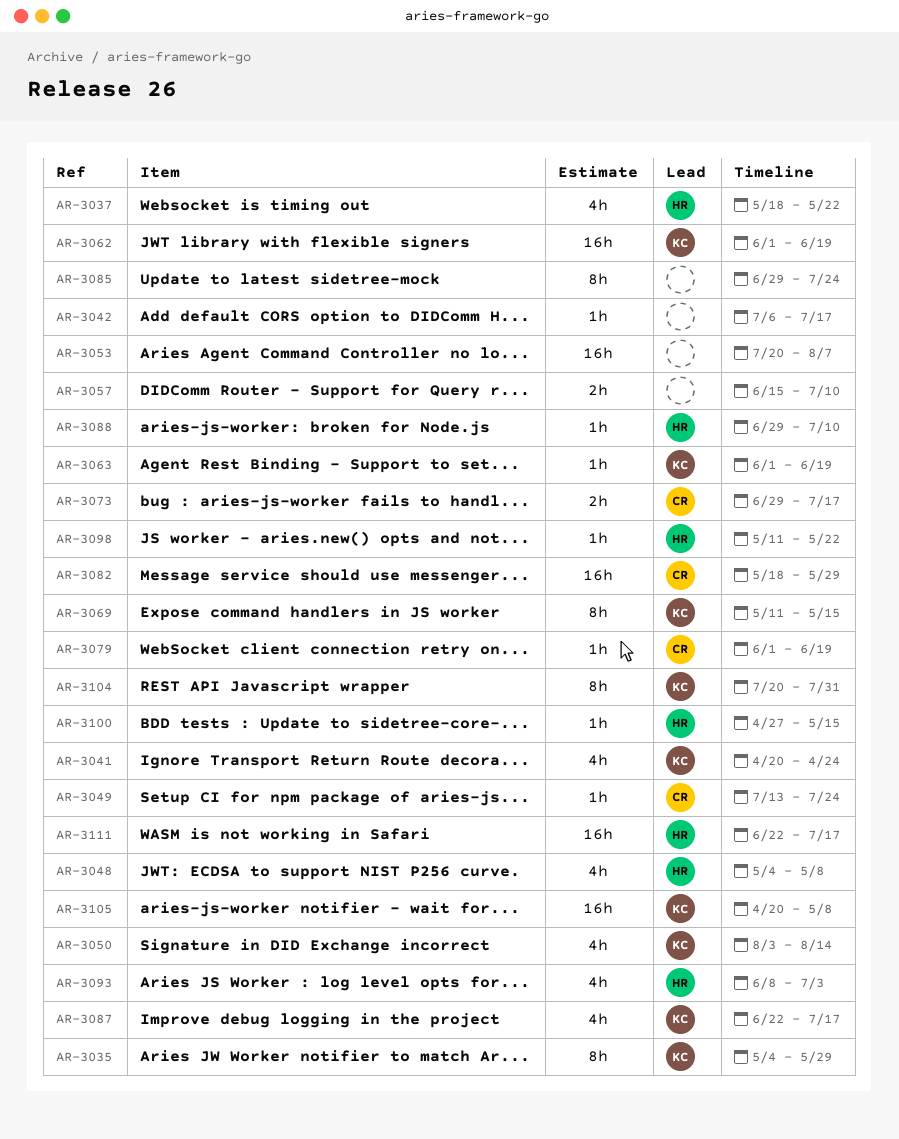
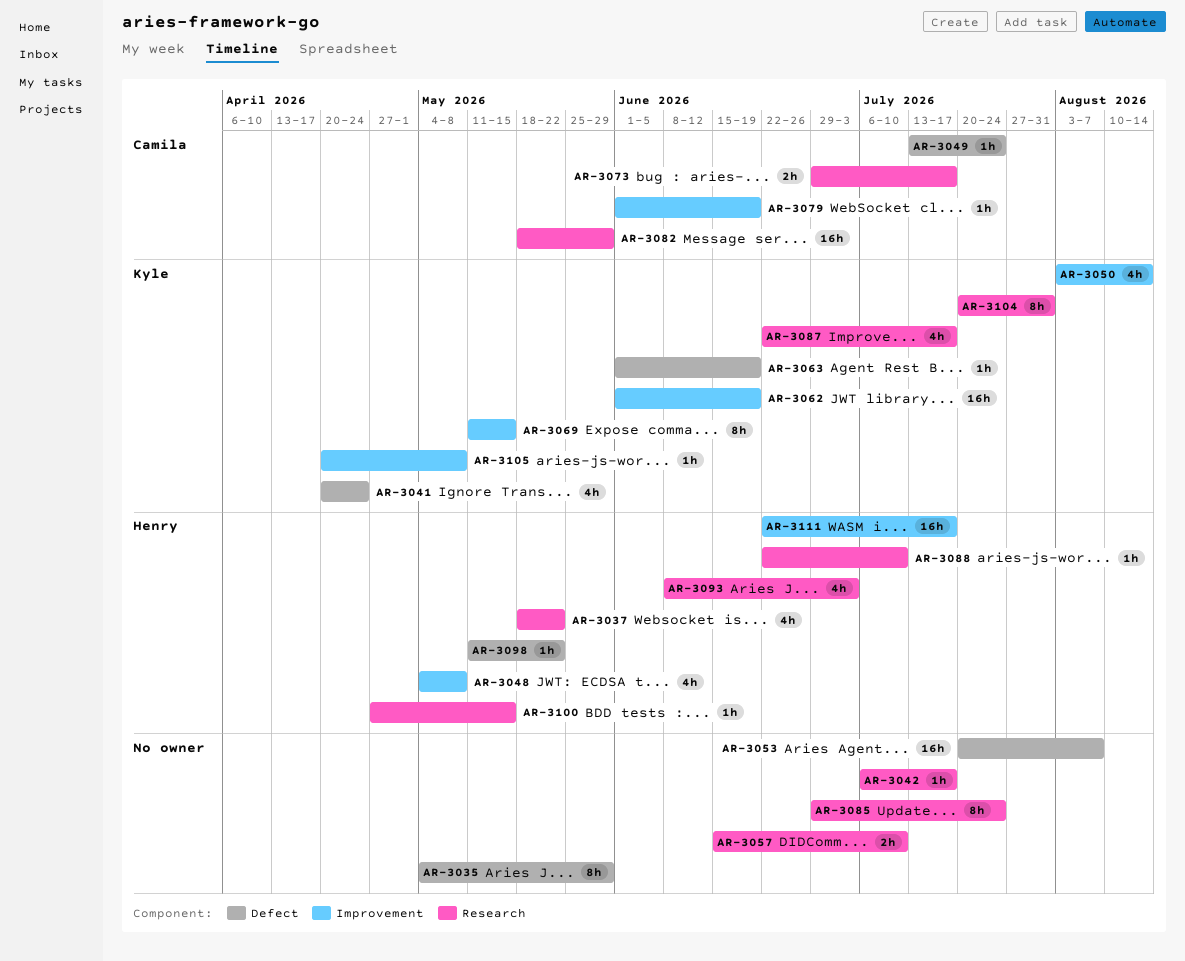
AR-3035, owner: Kyle -> none
AR-3088, start: Jun 29 -> Jun 22
AR-3105, estimate: 16h -> 1h

